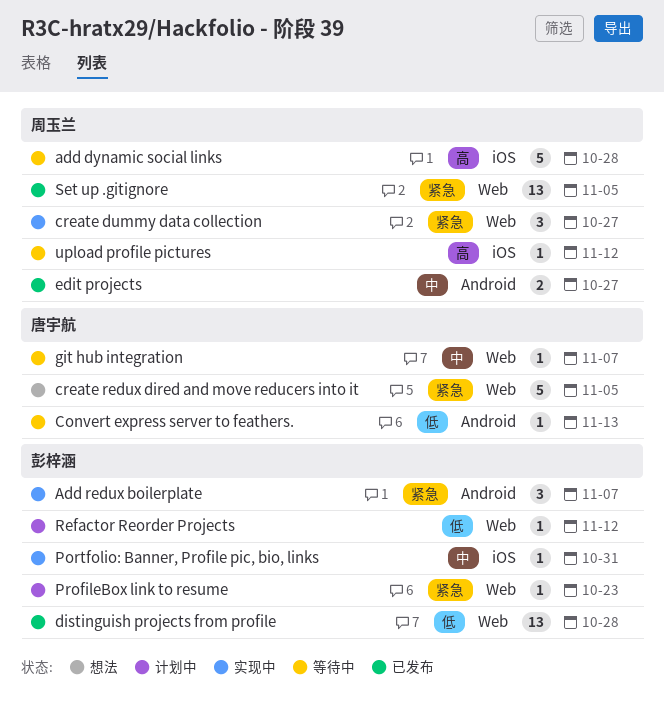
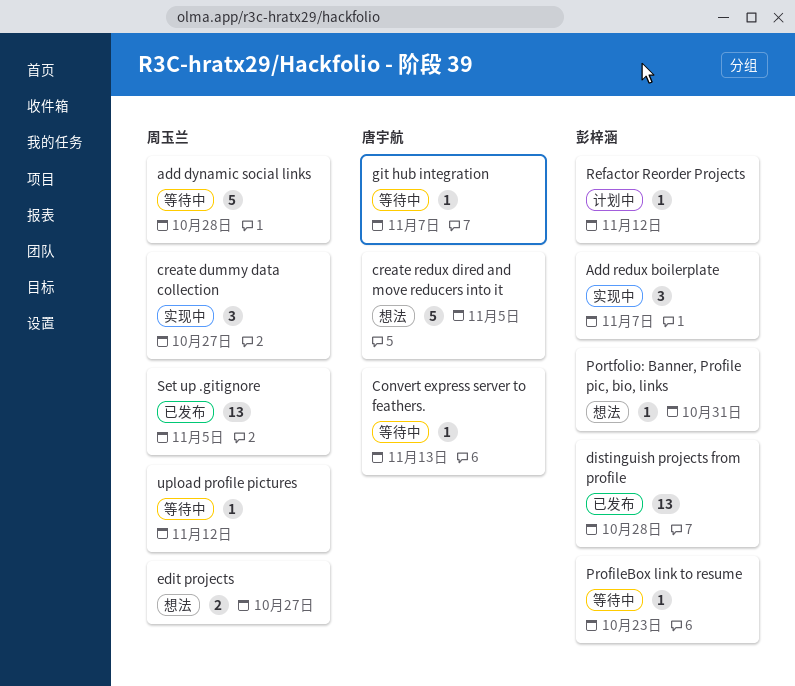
edit projects, status: 已发布 -> 想法
Portfolio: Banner, Profile pic, bio, links, status: 实现中 -> 想法
ProfileBox link to resume, status: 计划中 -> 等待中

